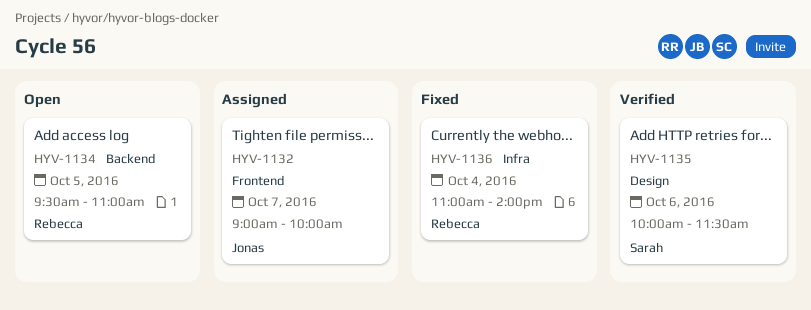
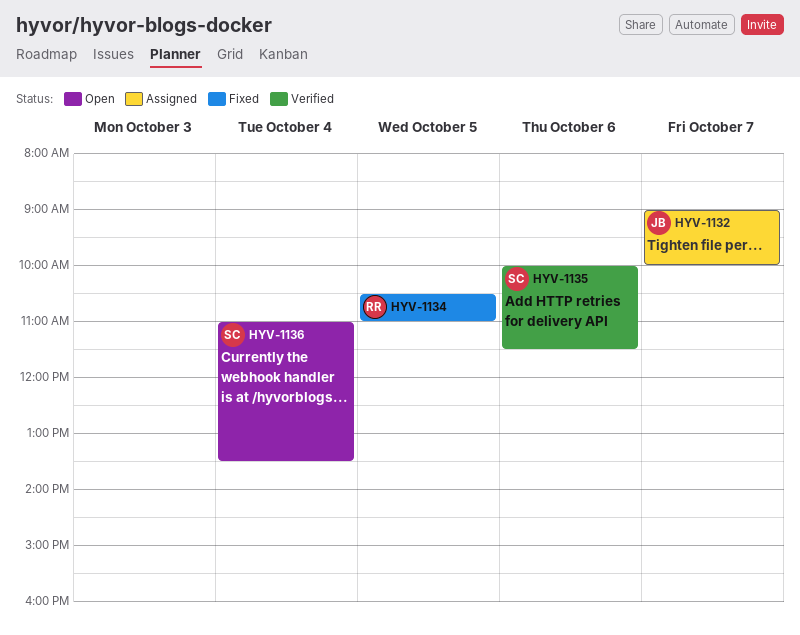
HYV-1134, status: Open -> Fixed
HYV-1134, begins: 09:30 -> 10:30
HYV-1136, status: Fixed -> Open
HYV-1136, owner: Rebecca -> Sarah
HYV-1136, ends: 14:00 -> 13:30

